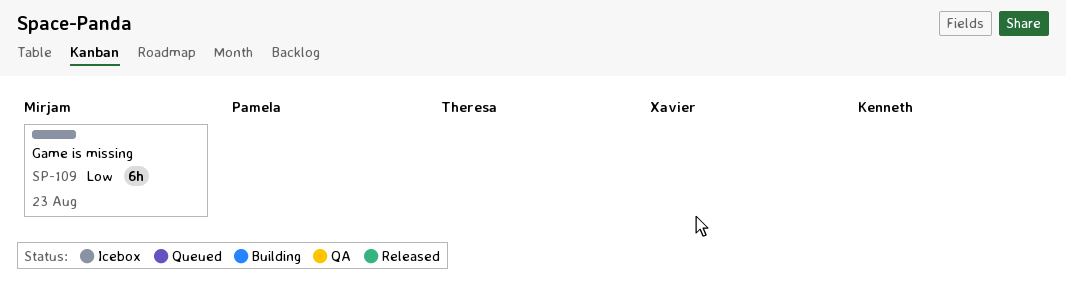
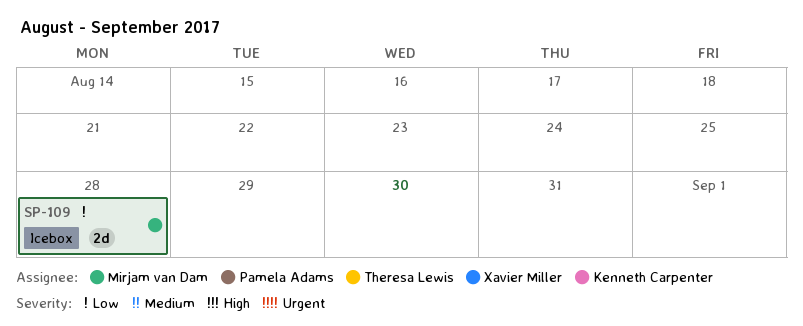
SP-109, estimate: 6h -> 2d
SP-109, due: Aug 23 -> Aug 28

